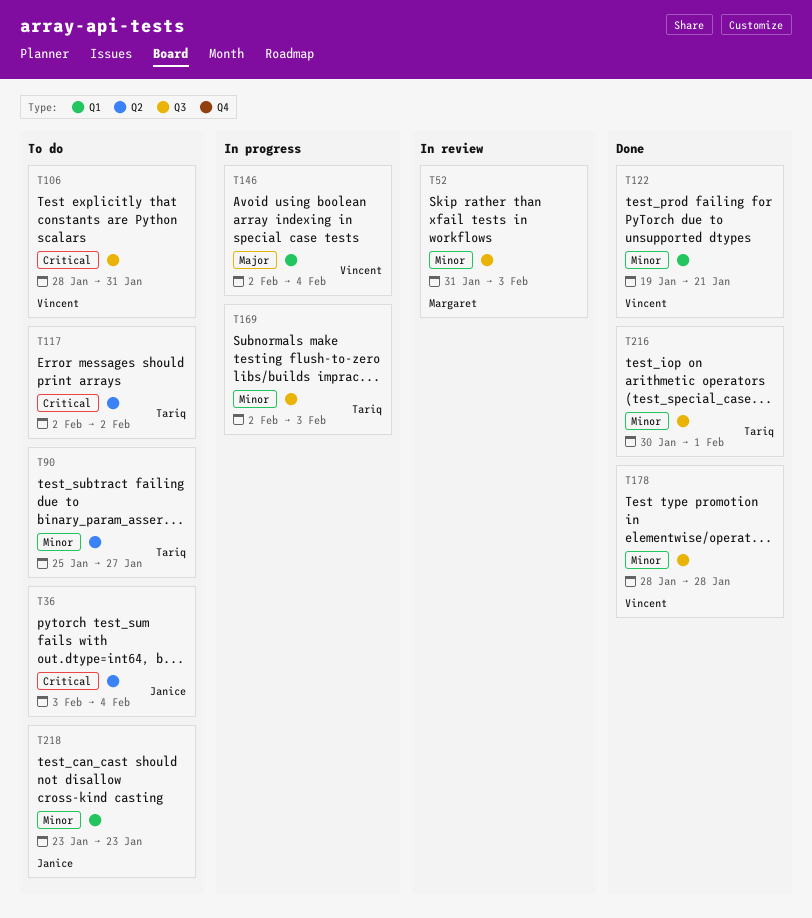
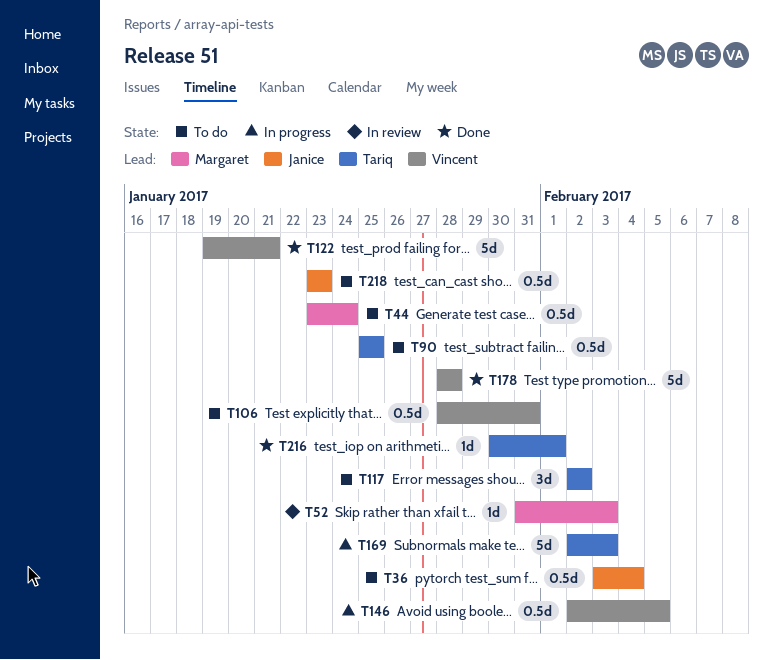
T44: none -> present
T90, due: Jan 27 -> Jan 25
T146, due: Feb 4 -> Feb 5

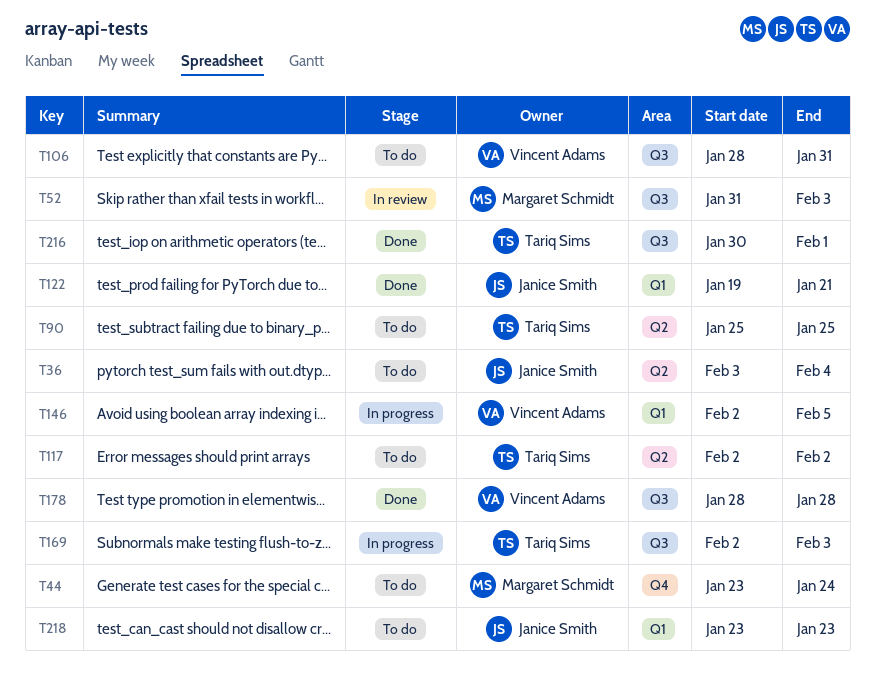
T122, owner: Vincent Adams -> Janice Smith

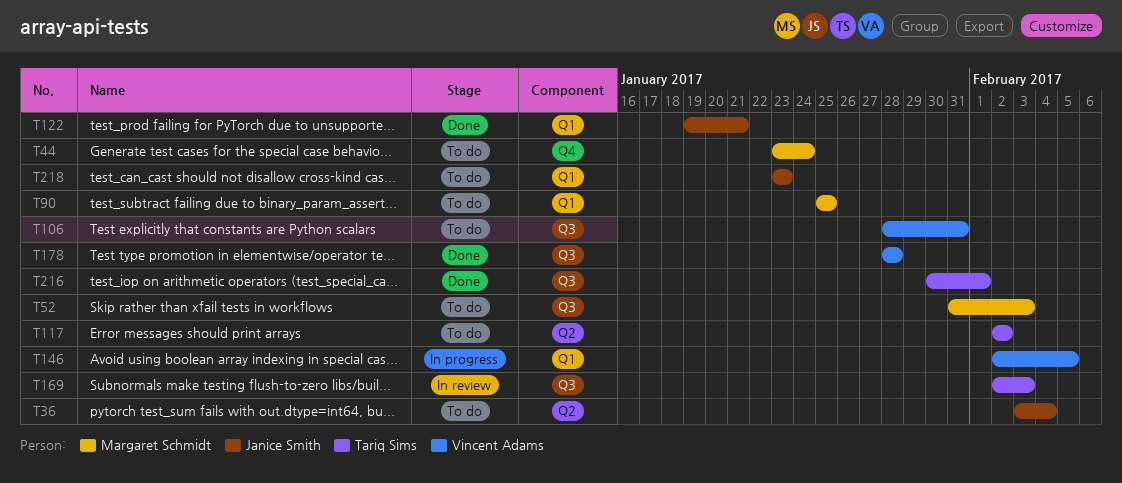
T52, status: In review -> To do
T90, owner: Tariq Sims -> Margaret Schmidt
T90, label: Q2 -> Q1
T169, status: In progress -> In review

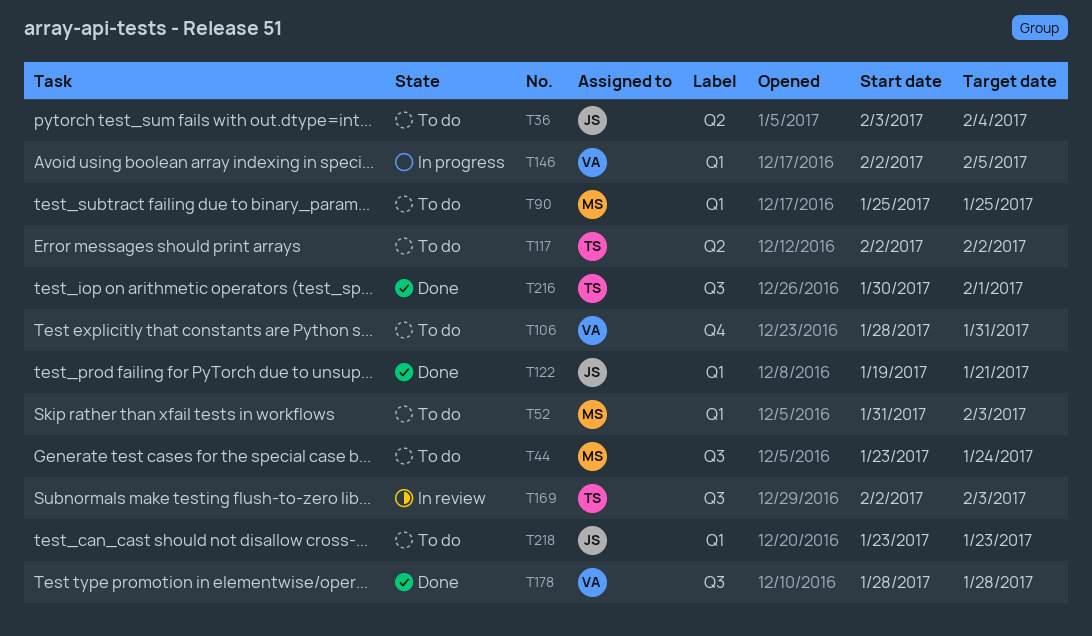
T44, label: Q4 -> Q3
T52, label: Q3 -> Q1
T106, label: Q3 -> Q4

